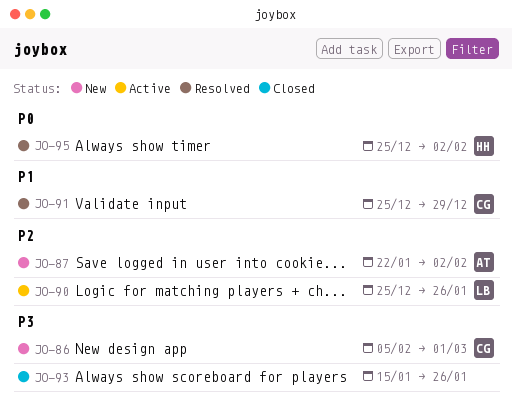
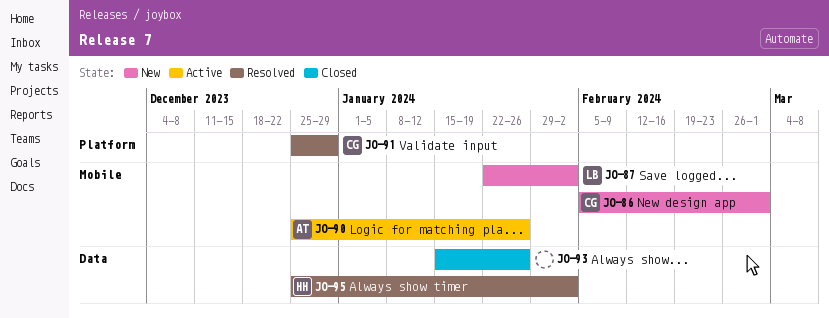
JO-87, owner: AT -> LB
JO-90, owner: LB -> AT

